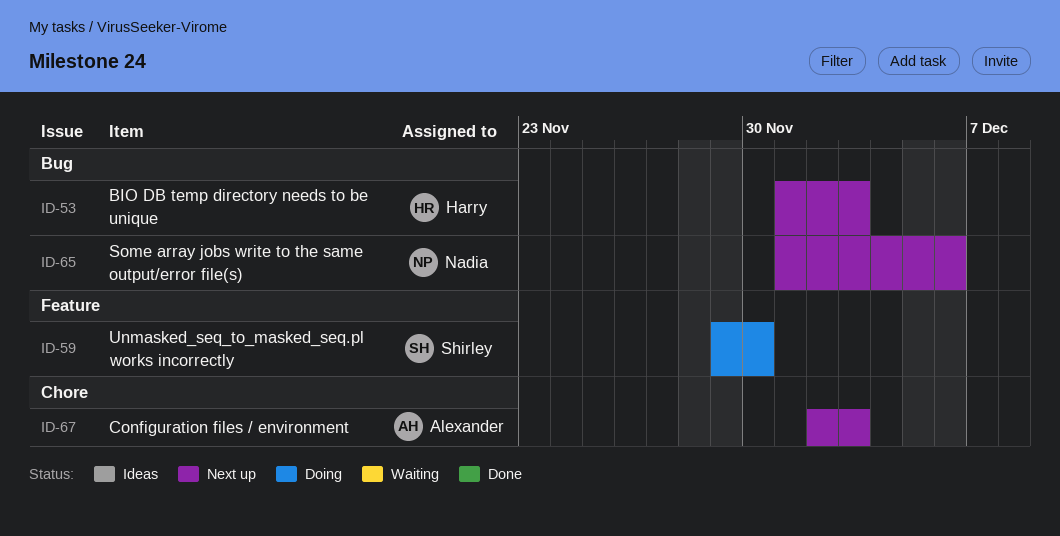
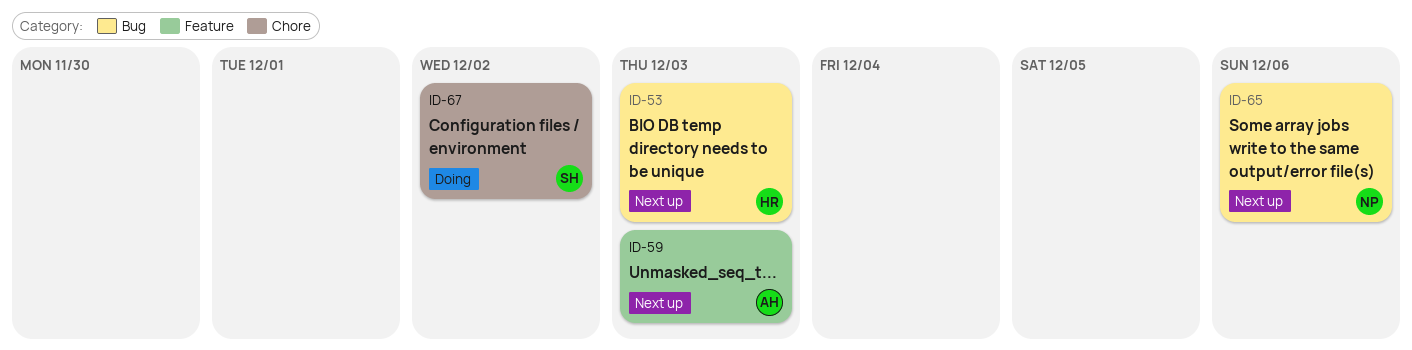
ID-59, status: Doing -> Next up
ID-59, owner: Shirley -> Alexander
ID-59, due: Nov 30 -> Dec 3
ID-67, status: Next up -> Doing
ID-67, owner: Alexander -> Shirley
ID-67, due: Dec 3 -> Dec 2

